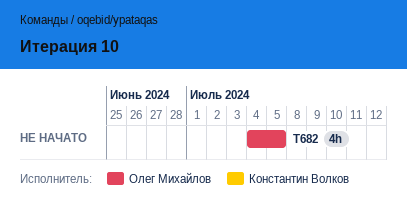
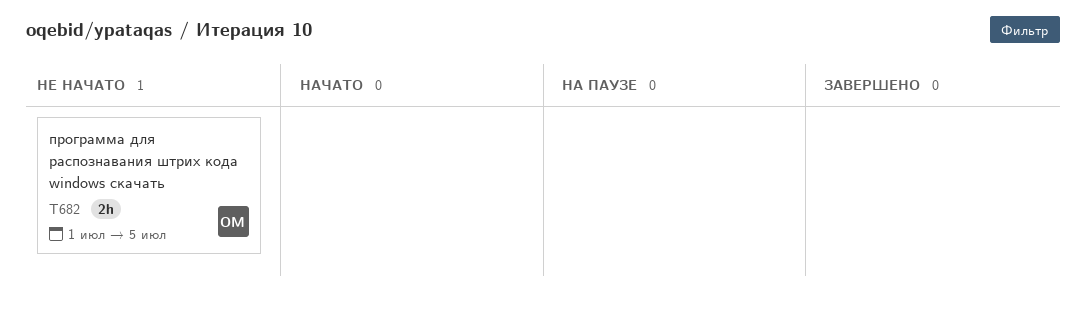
T682, estimate: 4h -> 2h
T682, start: Jul 4 -> Jul 1

